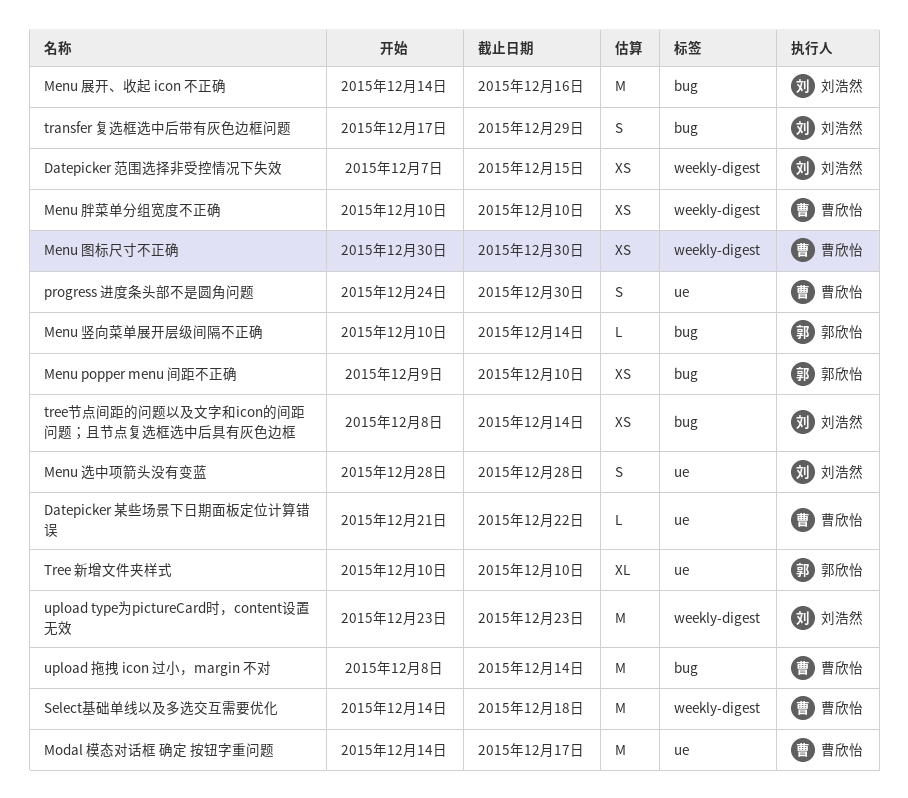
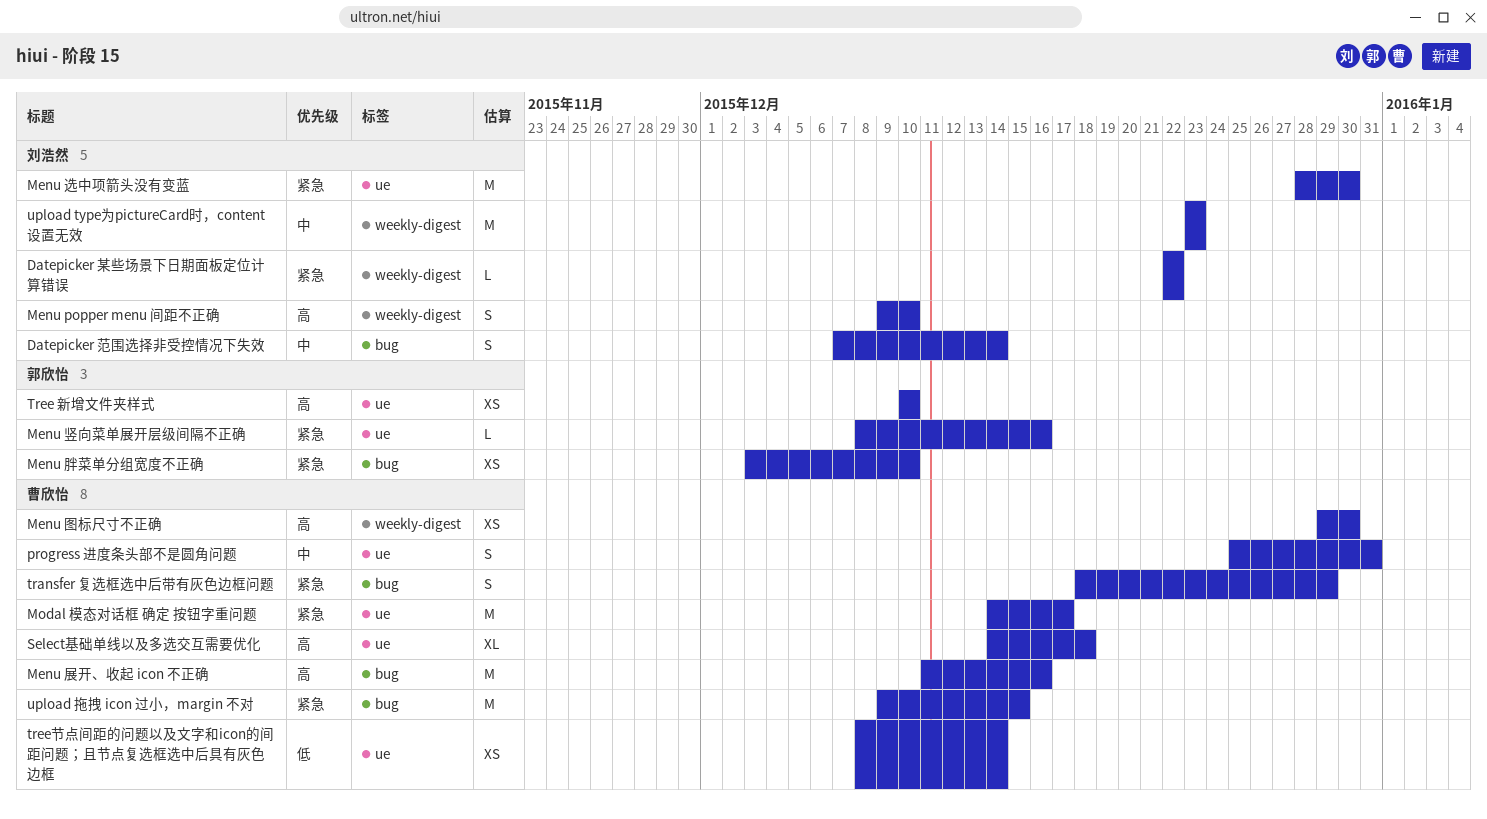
Datepicker 某些场景下日期面板定位计算错误, owner: 曹欣怡 -> 刘浩然
Datepicker 某些场景下日期面板定位计算错误, label: ue -> weekly-digest
Datepicker 某些场景下日期面板定位计算错误, start: Dec 21 -> Dec 22
Datepicker 范围选择非受控情况下失效, label: weekly-digest -> bug
Datepicker 范围选择非受控情况下失效, estimate: XS -> S
Datepicker 范围选择非受控情况下失效, due: Dec 15 -> Dec 14
Menu popper menu 间距不正确, owner: 郭欣怡 -> 刘浩然
Menu popper menu 间距不正确, label: bug -> weekly-digest
Menu popper menu 间距不正确, estimate: XS -> S
Menu 图标尺寸不正确, start: Dec 30 -> Dec 29
Menu 展开、收起 icon 不正确, owner: 刘浩然 -> 曹欣怡
Menu 展开、收起 icon 不正确, start: Dec 14 -> Dec 11
Menu 竖向菜单展开层级间隔不正确, label: bug -> ue
Menu 竖向菜单展开层级间隔不正确, start: Dec 10 -> Dec 8
Menu 竖向菜单展开层级间隔不正确, due: Dec 14 -> Dec 16
Menu 胖菜单分组宽度不正确, owner: 曹欣怡 -> 郭欣怡
Menu 胖菜单分组宽度不正确, label: weekly-digest -> bug
Menu 胖菜单分组宽度不正确, start: Dec 10 -> Dec 3
Menu 选中项箭头没有变蓝, estimate: S -> M
Menu 选中项箭头没有变蓝, due: Dec 28 -> Dec 30
progress 进度条头部不是圆角问题, start: Dec 24 -> Dec 25
progress 进度条头部不是圆角问题, due: Dec 30 -> Dec 31
Select基础单线以及多选交互需要优化, label: weekly-digest -> ue
Select基础单线以及多选交互需要优化, estimate: M -> XL
transfer 复选框选中后带有灰色边框问题, owner: 刘浩然 -> 曹欣怡
transfer 复选框选中后带有灰色边框问题, start: Dec 17 -> Dec 18
Tree 新增文件夹样式, estimate: XL -> XS
tree节点间距的问题以及文字和icon的间距问题；且节点复选框选中后具有灰色边框, owner: 刘浩然 -> 曹欣怡
tree节点间距的问题以及文字和icon的间距问题；且节点复选框选中后具有灰色边框, label: bug -> ue
upload 拖拽 icon 过小，margin 不对, start: Dec 8 -> Dec 9
upload 拖拽 icon 过小，margin 不对, due: Dec 14 -> Dec 15

